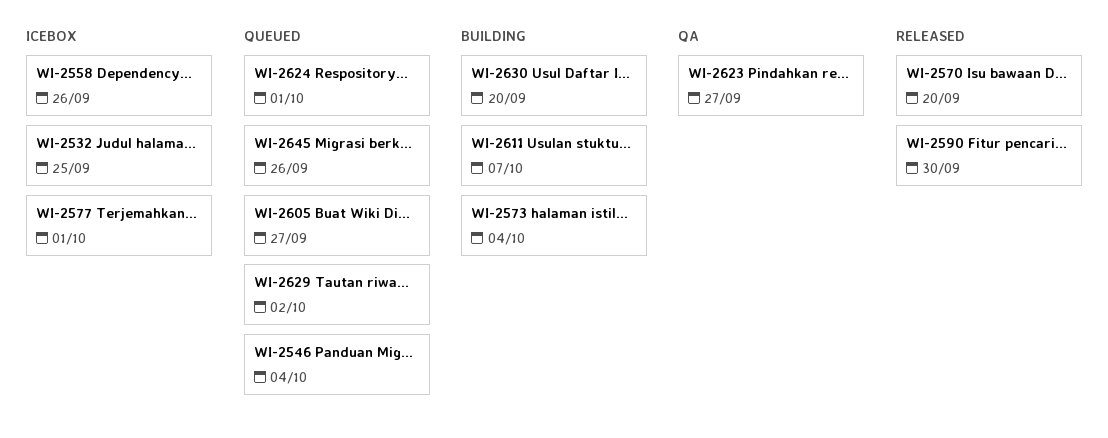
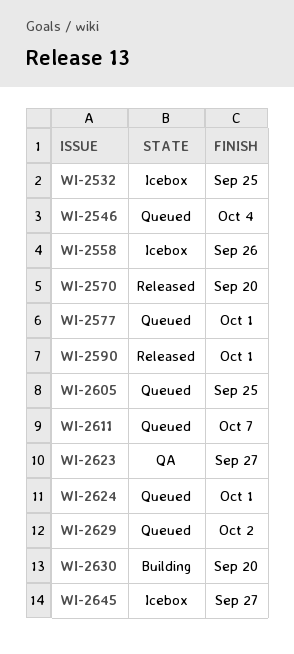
WI-2573: present -> none
WI-2577, status: Icebox -> Queued
WI-2590, due: Sep 30 -> Oct 1
WI-2605, due: Sep 27 -> Sep 25
WI-2611, status: Building -> Queued
WI-2645, status: Queued -> Icebox
WI-2645, due: Sep 26 -> Sep 27

